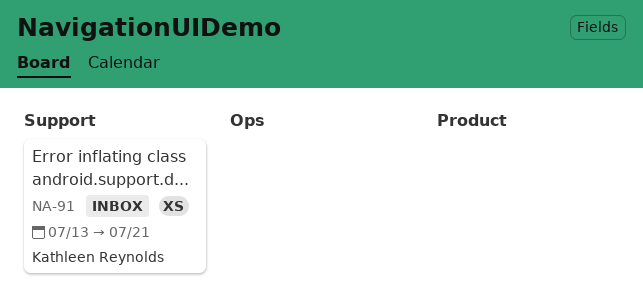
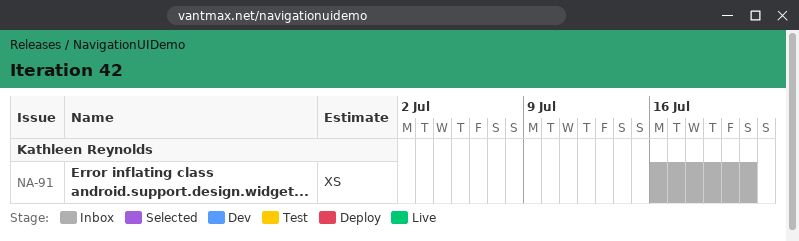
NA-91, start: Jul 13 -> Jul 16

